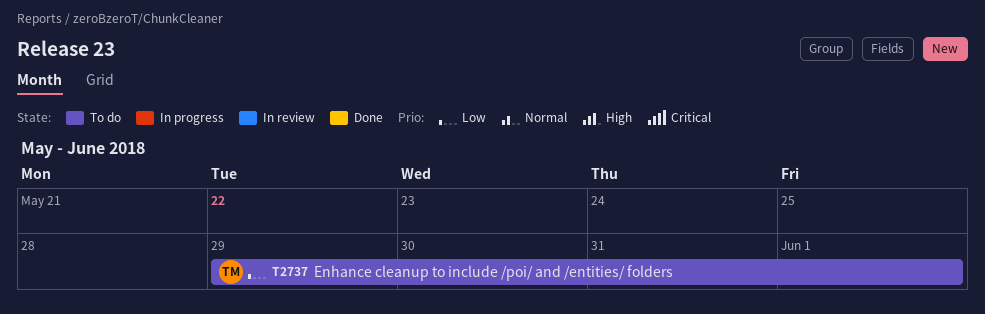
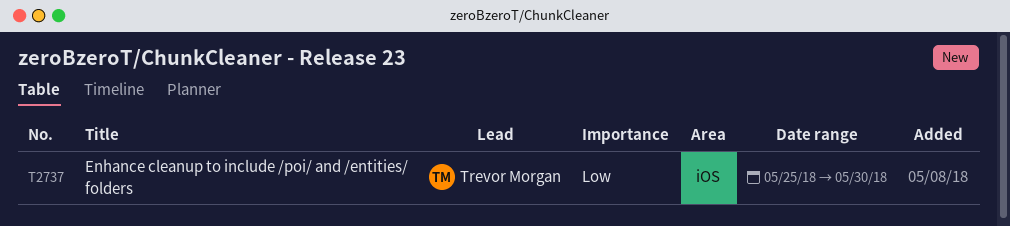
T2737, start: May 29 -> May 25
T2737, due: Jun 1 -> May 30

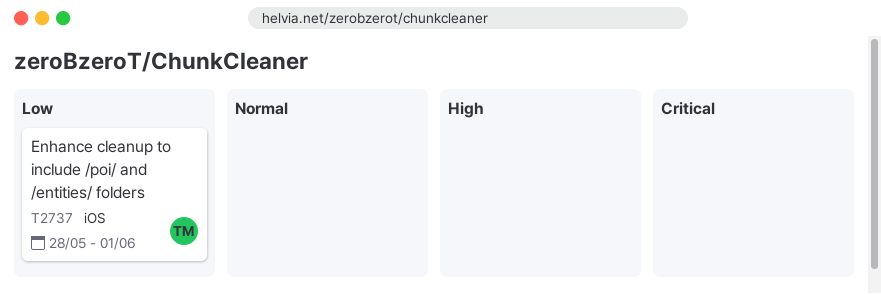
T2737, start: May 25 -> May 28
T2737, due: May 30 -> Jun 1

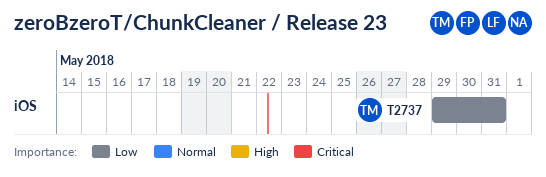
T2737, start: May 28 -> May 29
T2737, due: Jun 1 -> May 31

